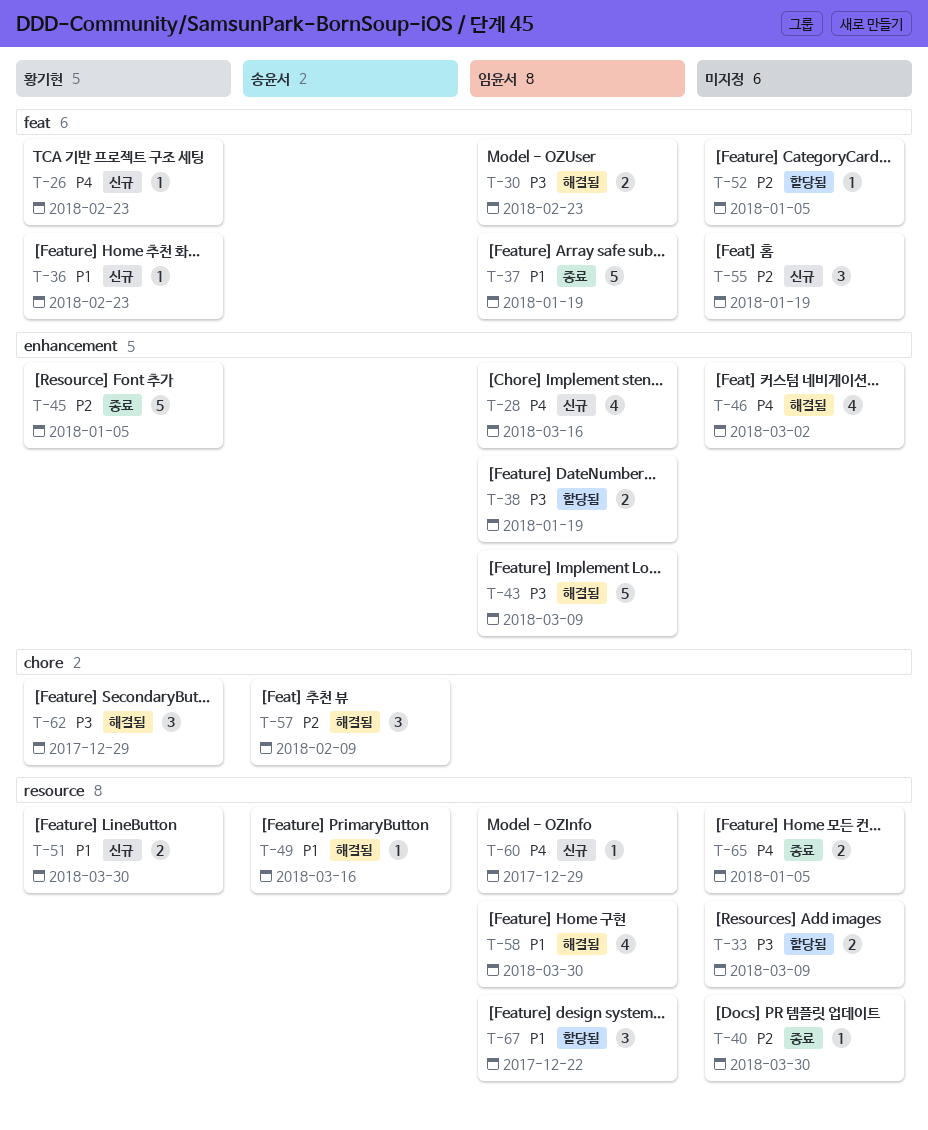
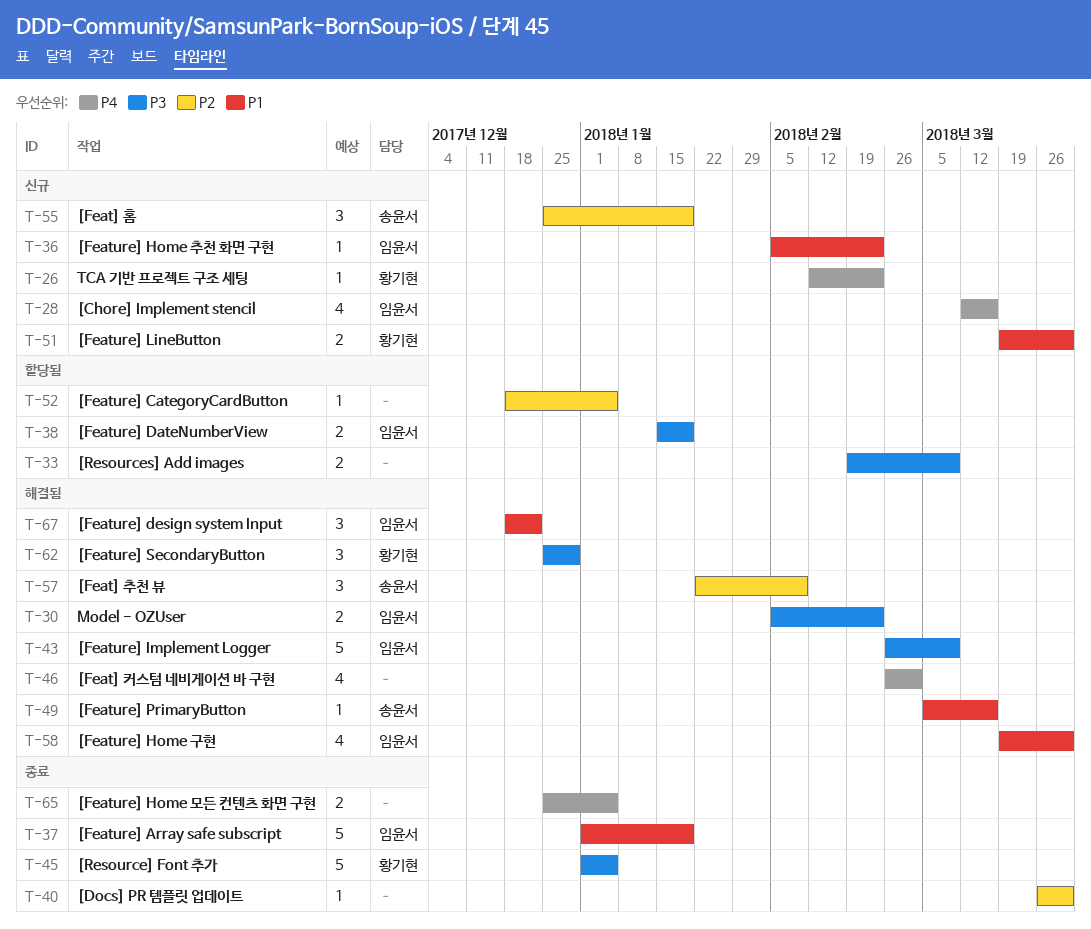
T-36, owner: 황기현 -> 임윤서
T-45, priority: P2 -> P3
T-55, owner: none -> 송윤서
T-60: present -> none
T-67, status: 할당됨 -> 해결됨

